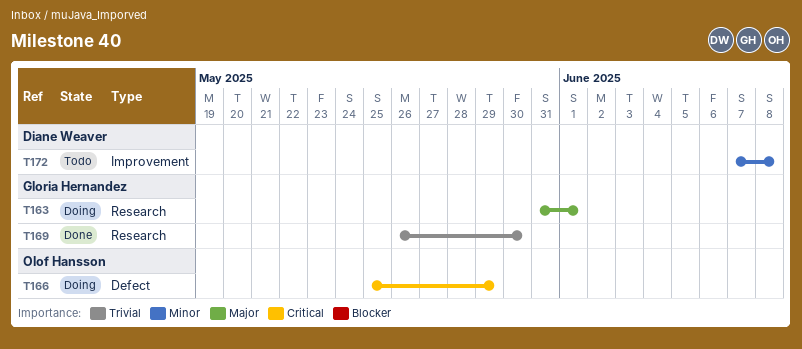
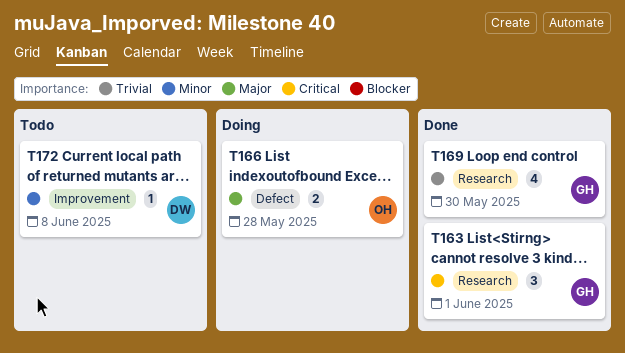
T163, status: Doing -> Done
T163, priority: Major -> Critical
T166, priority: Critical -> Major
T166, due: May 29 -> May 28

